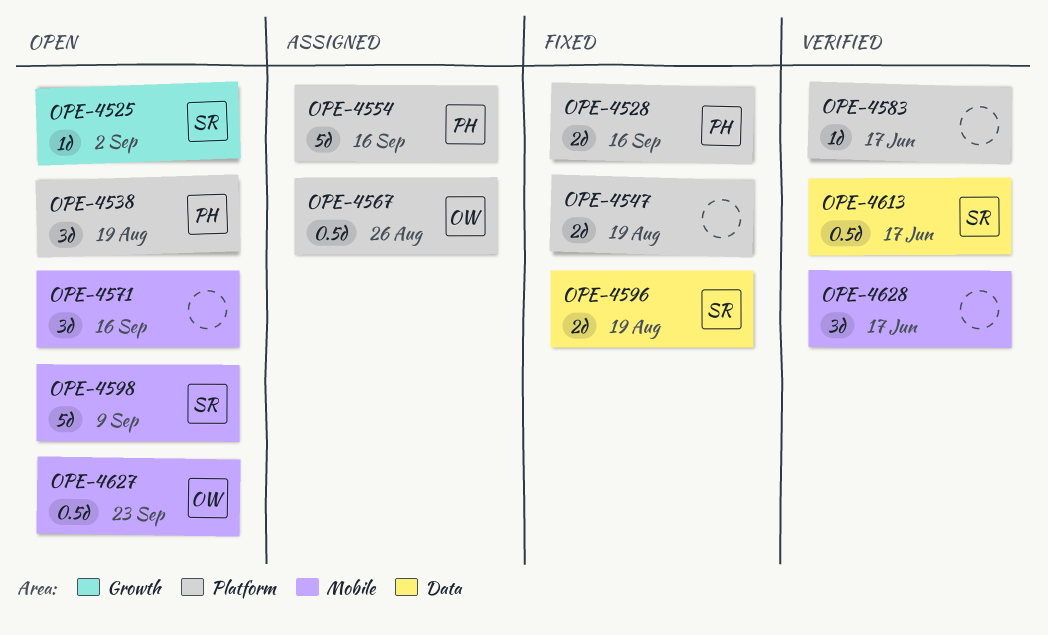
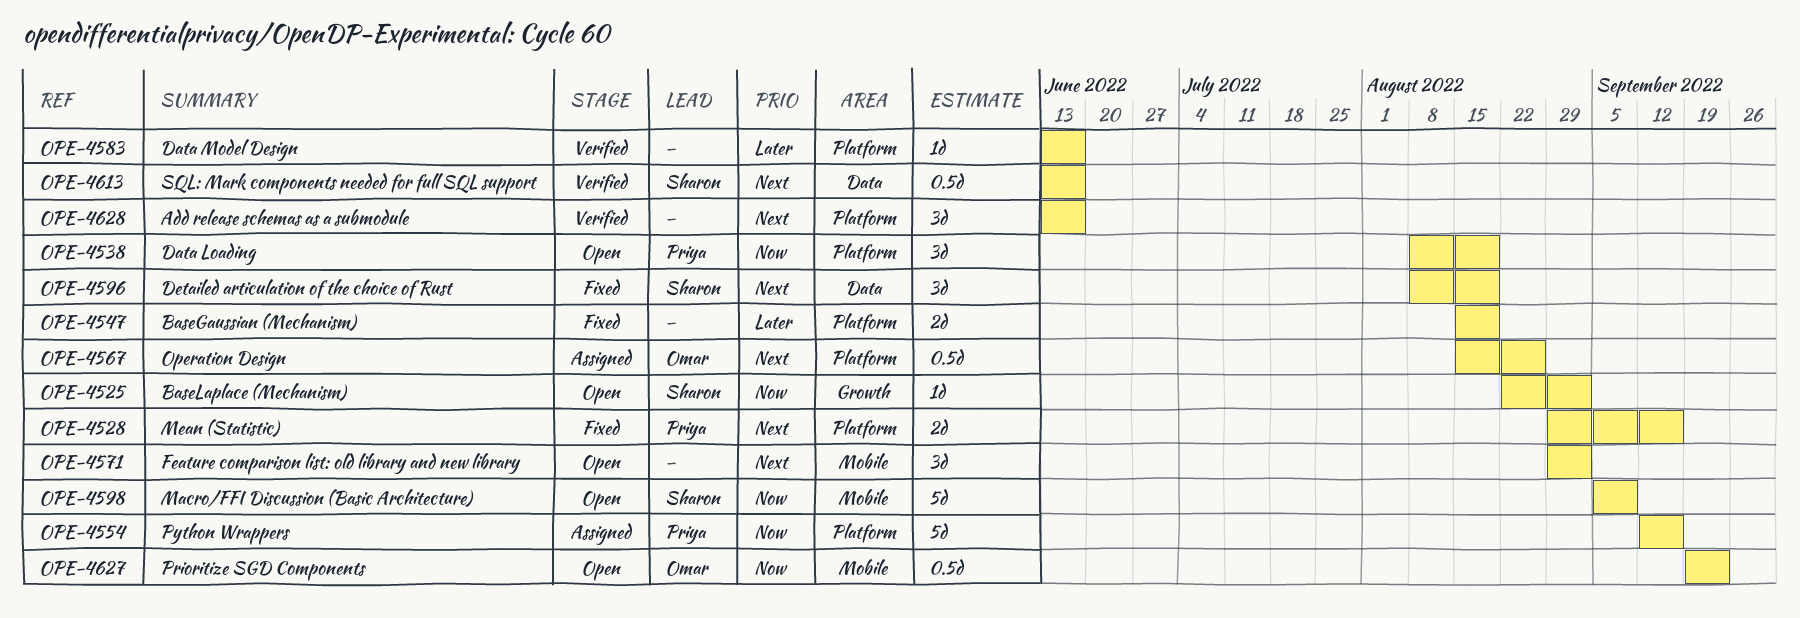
OPE-4571, due: Sep 16 -> Sep 2
OPE-4596, estimate: 2d -> 3d
OPE-4628, label: Mobile -> Platform

